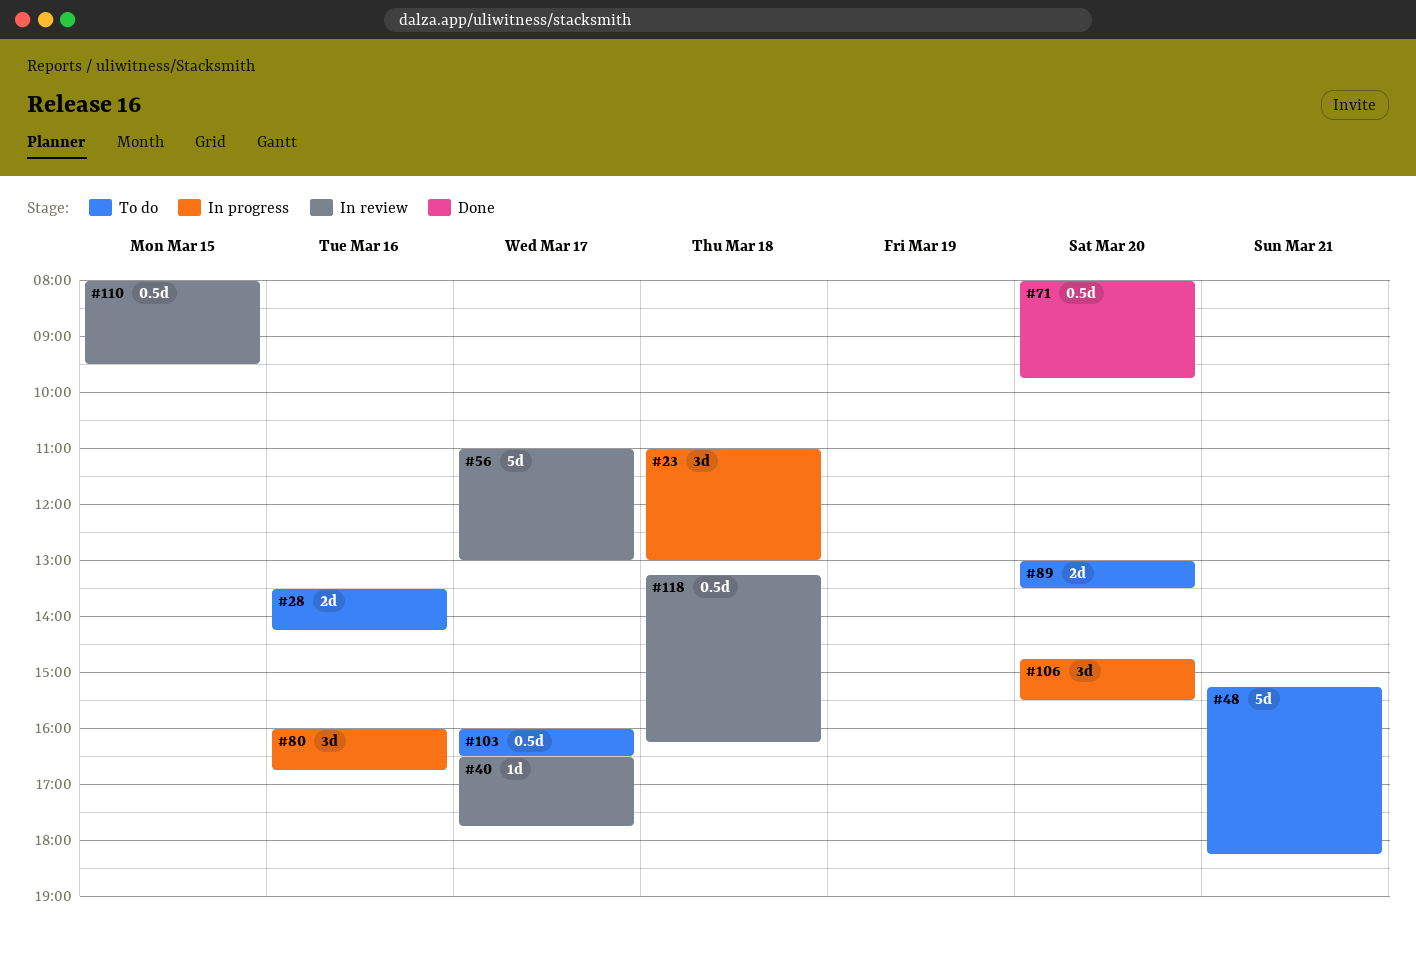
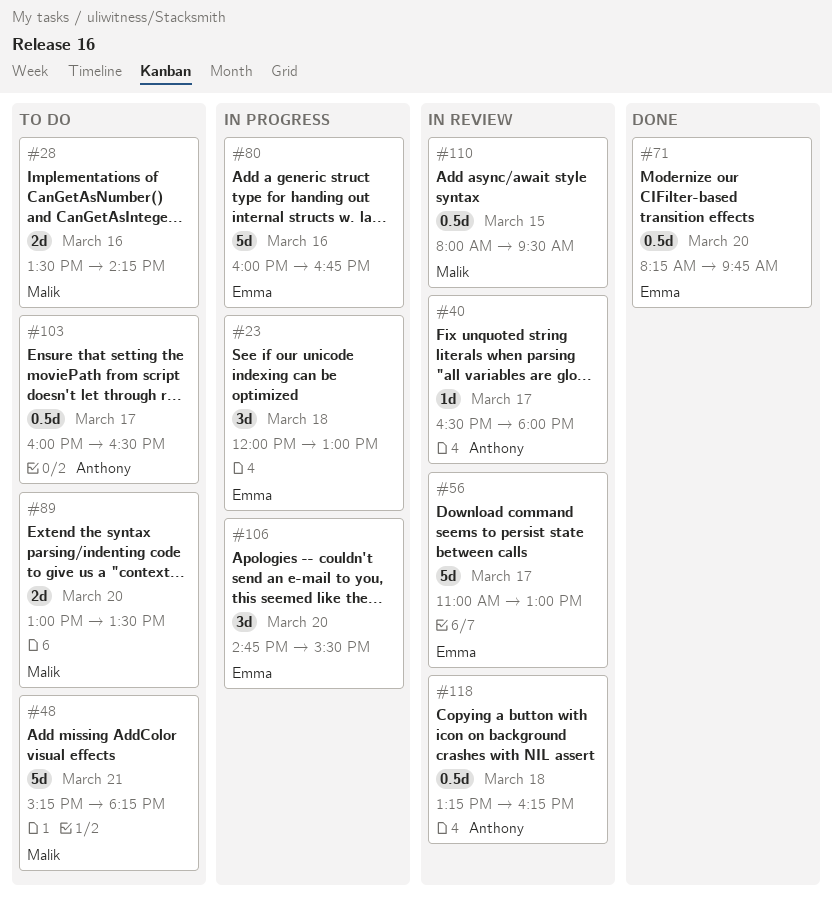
#23, begins: 11:00 -> 12:00
#40, ends: 17:45 -> 18:00
#71, begins: 08:00 -> 08:15
#80, estimate: 3d -> 5d

